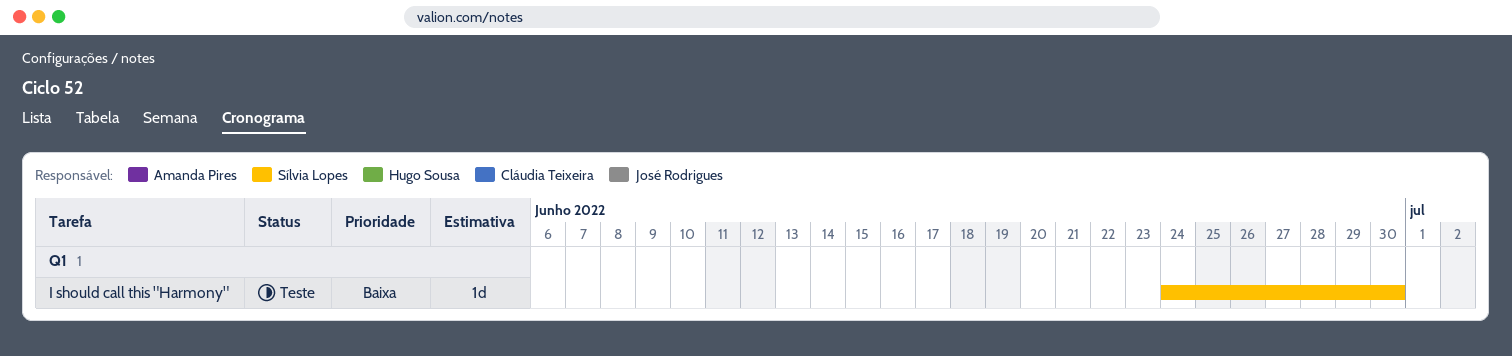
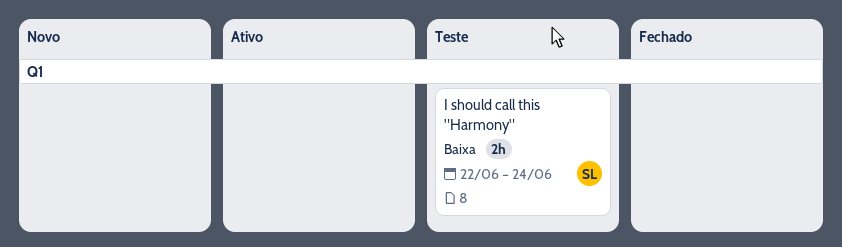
I should call this "Harmony", estimate: 1d -> 2h
I should call this "Harmony", start: Jun 24 -> Jun 22
I should call this "Harmony", due: Jun 30 -> Jun 24

